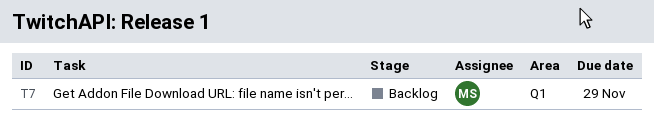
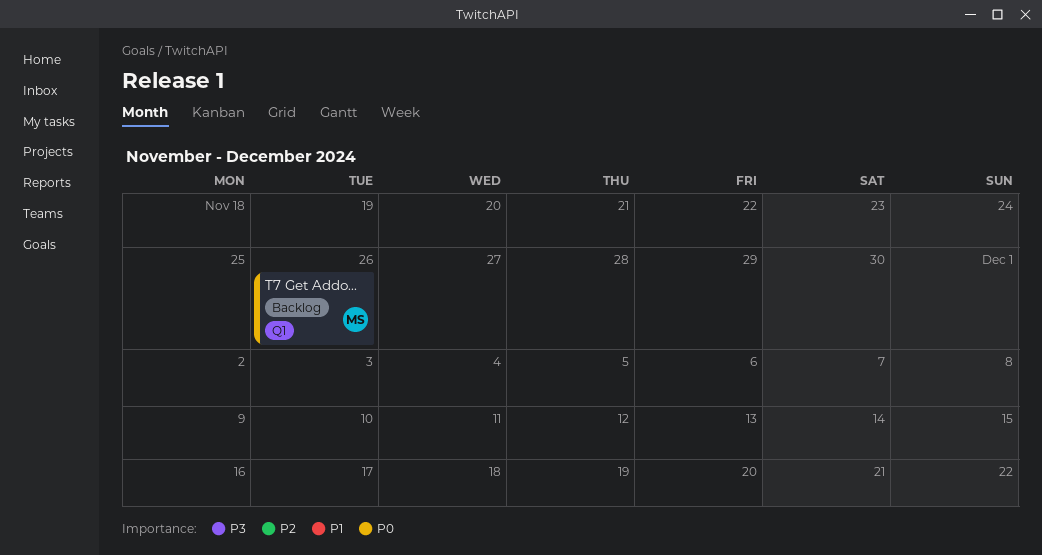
T7, due: Nov 29 -> Nov 26

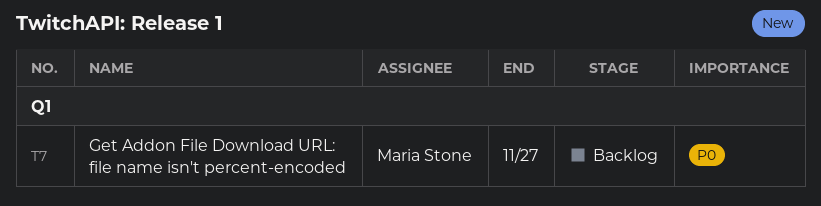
T7, due: Nov 26 -> Nov 27

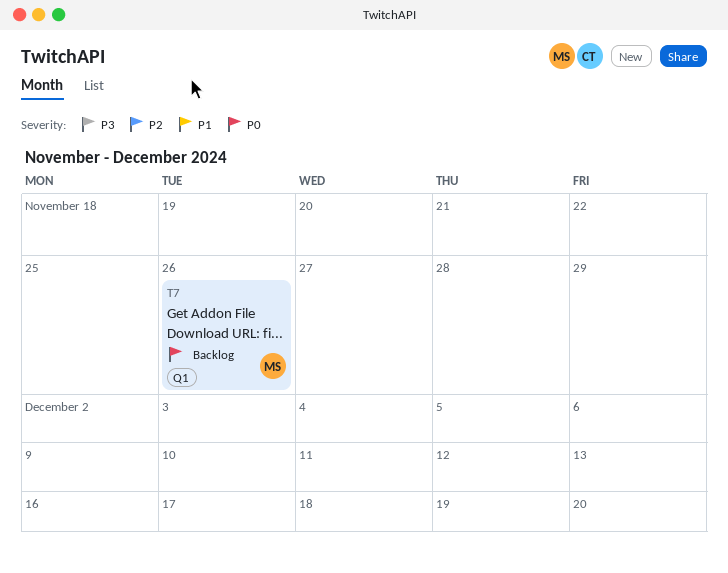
T7, due: Nov 27 -> Nov 26

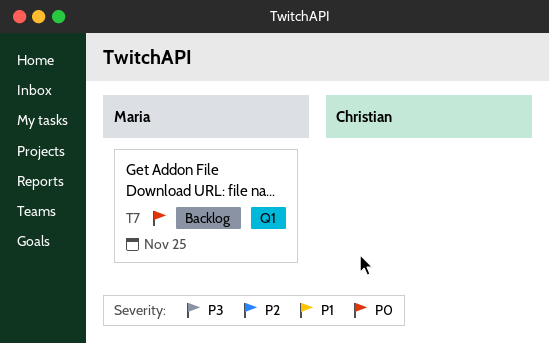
T7, due: Nov 26 -> Nov 25

